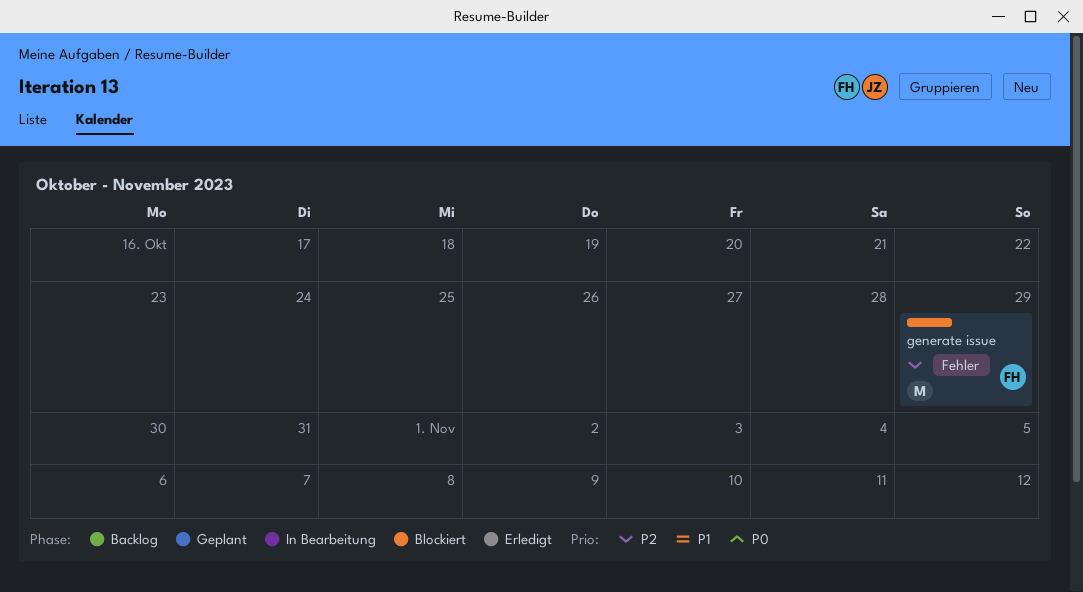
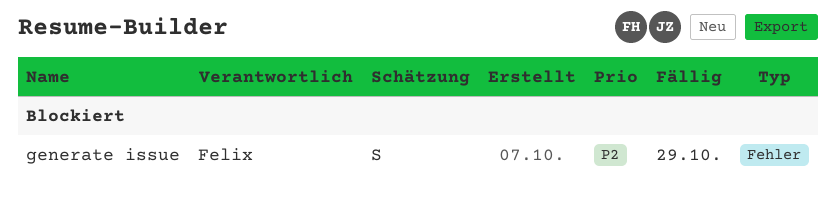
generate issue, estimate: M -> S

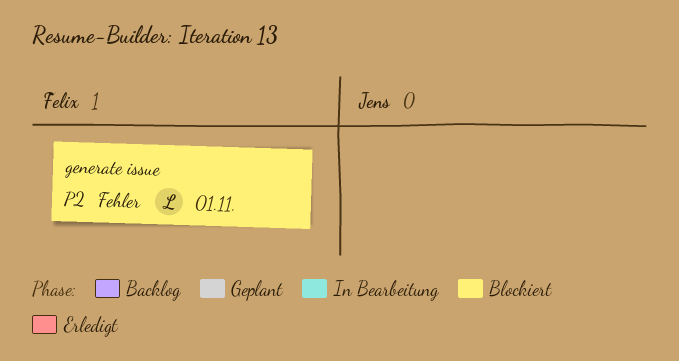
generate issue, estimate: S -> L
generate issue, due: Oct 29 -> Nov 1

